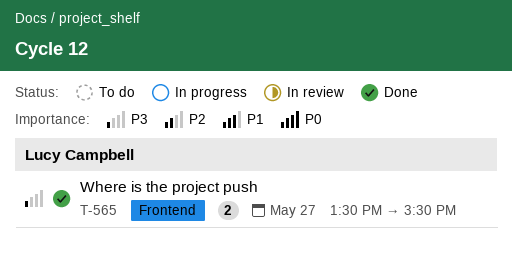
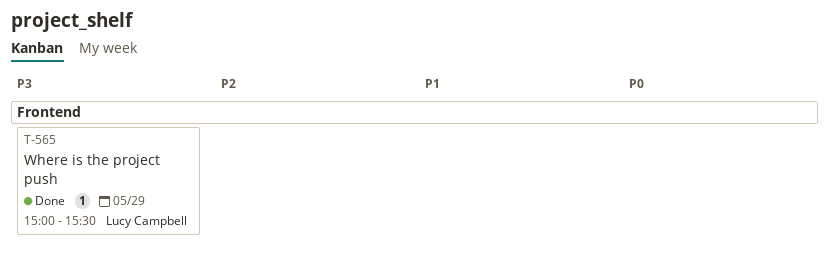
T-565, estimate: 2 -> 1
T-565, day: May 27 -> May 29
T-565, begins: 13:30 -> 15:00

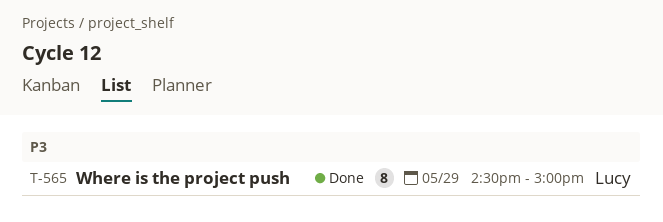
T-565, estimate: 1 -> 8
T-565, begins: 15:00 -> 14:30
T-565, ends: 15:30 -> 15:00

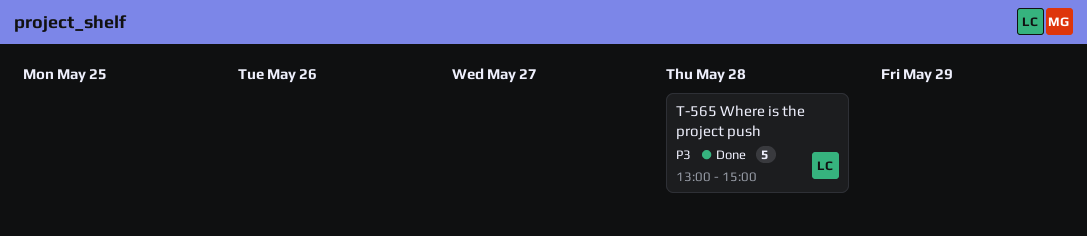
T-565, estimate: 8 -> 5
T-565, day: May 29 -> May 28
T-565, begins: 14:30 -> 13:00

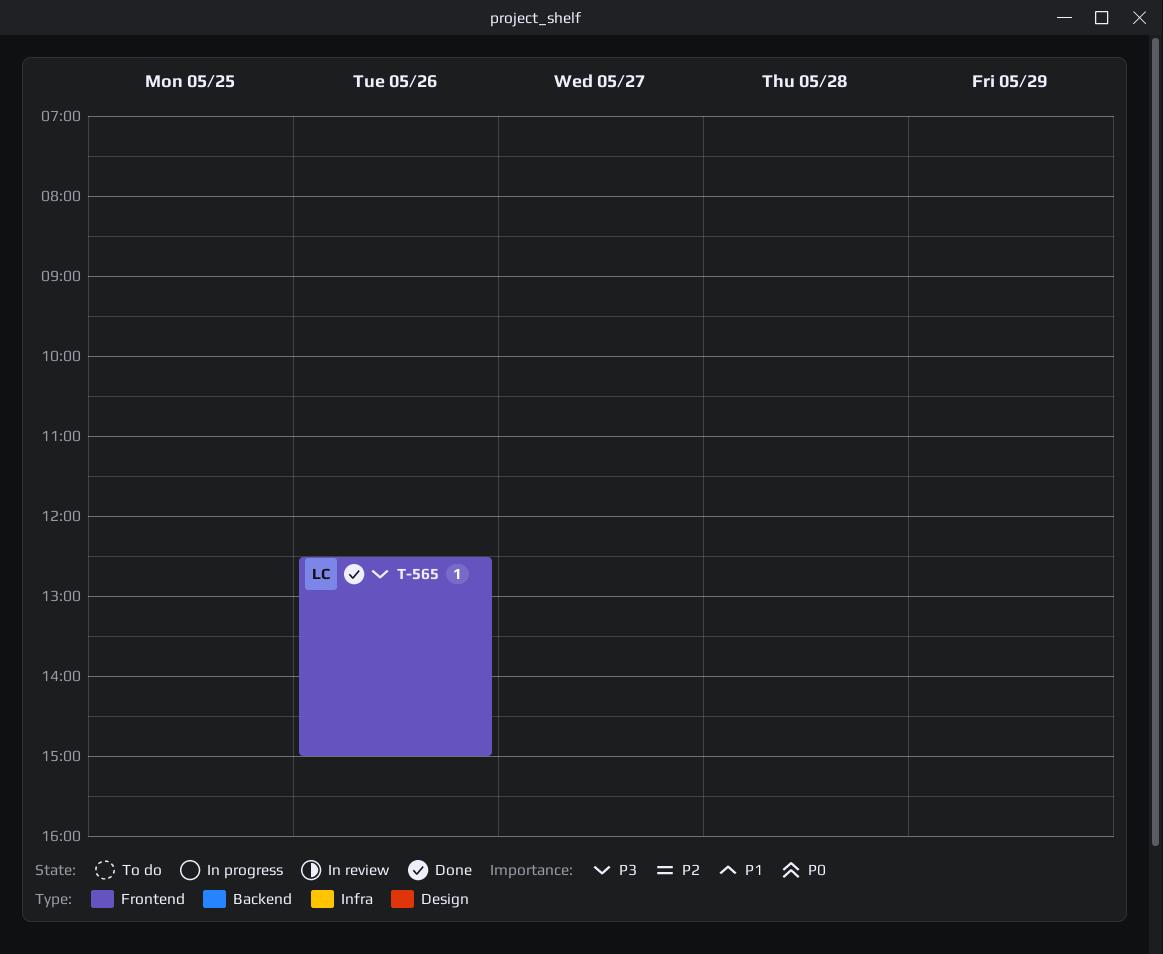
T-565, estimate: 5 -> 1
T-565, day: May 28 -> May 26
T-565, begins: 13:00 -> 12:30

